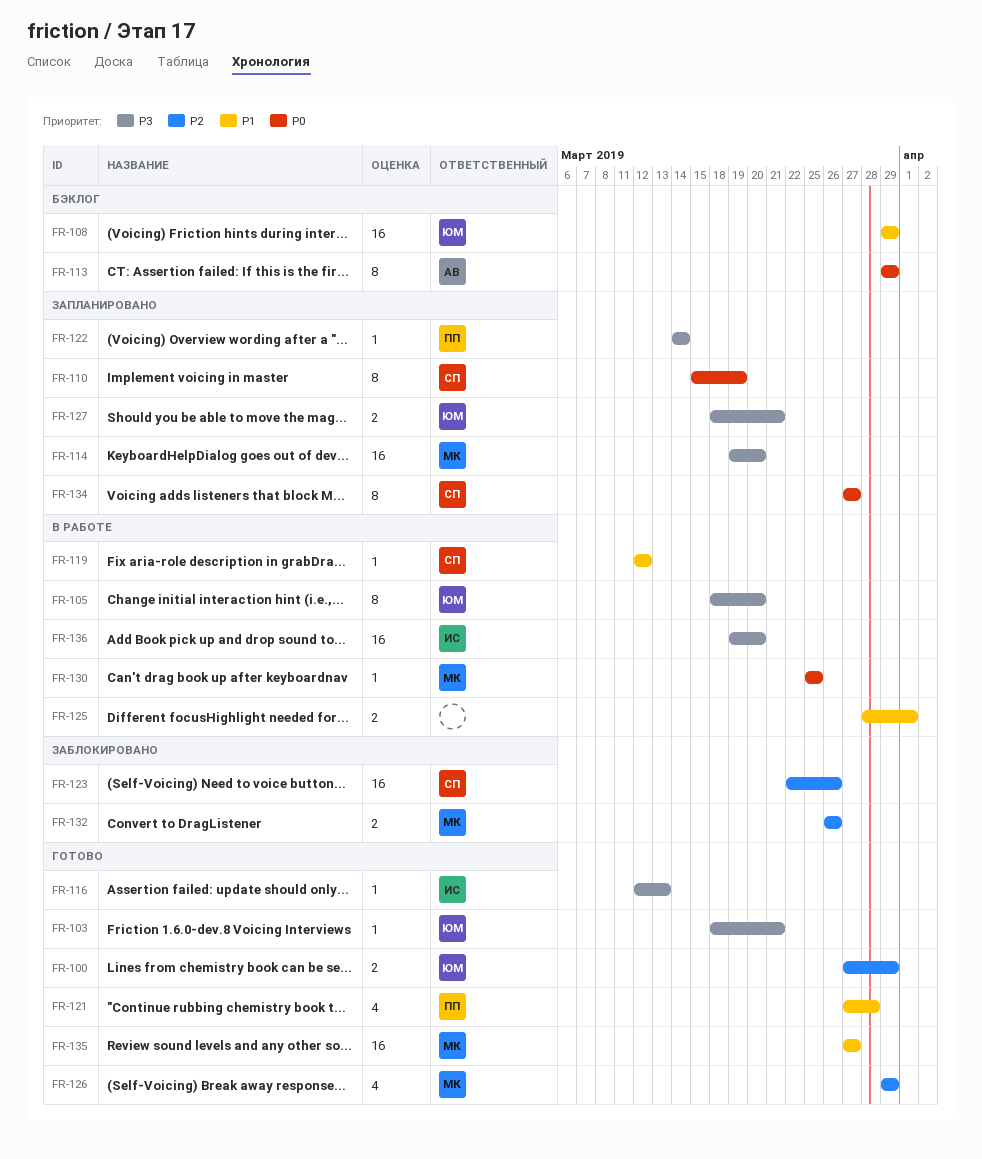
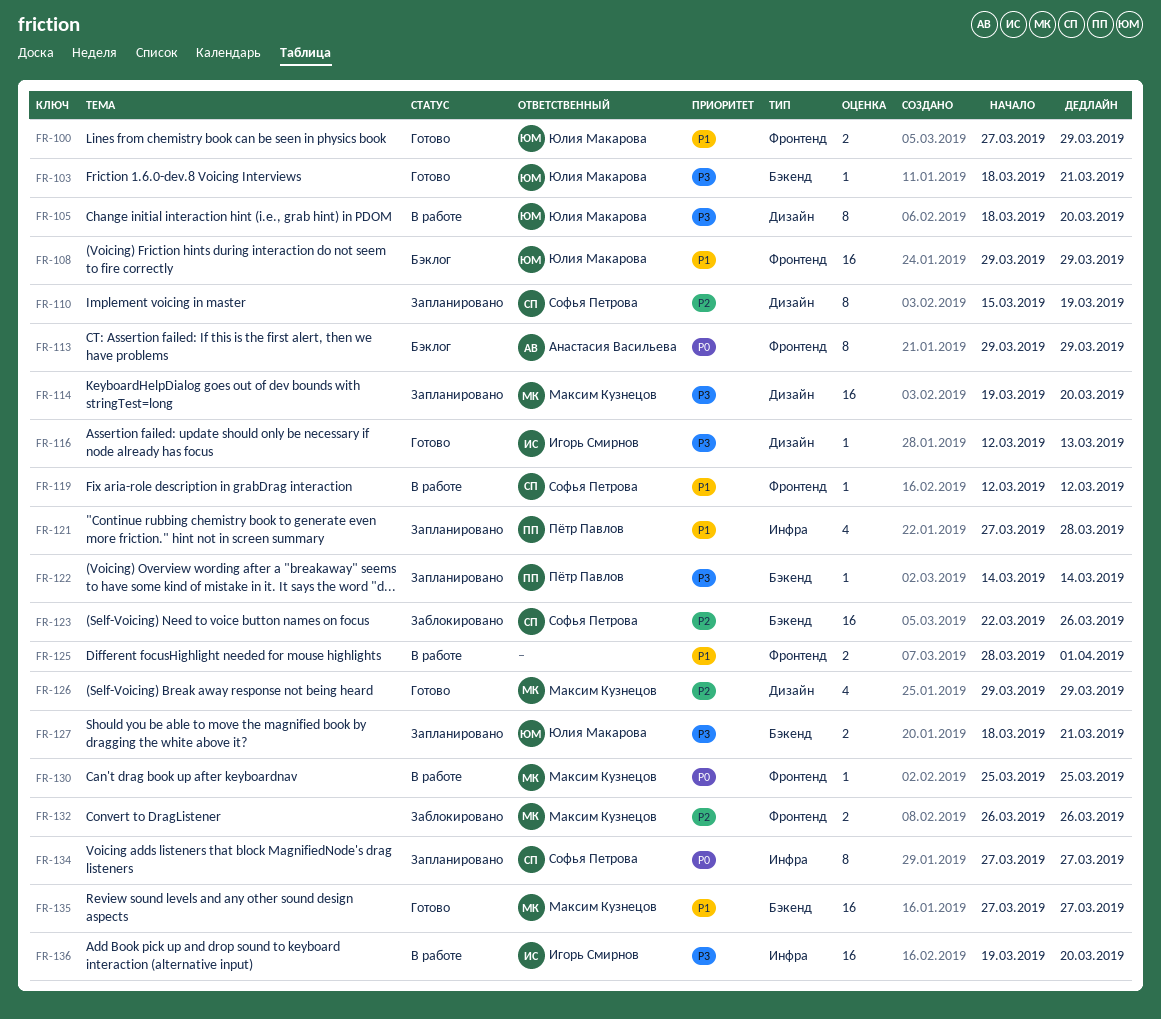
FR-100, priority: P2 -> P1
FR-110, priority: P0 -> P2
FR-121, status: Готово -> Запланировано

